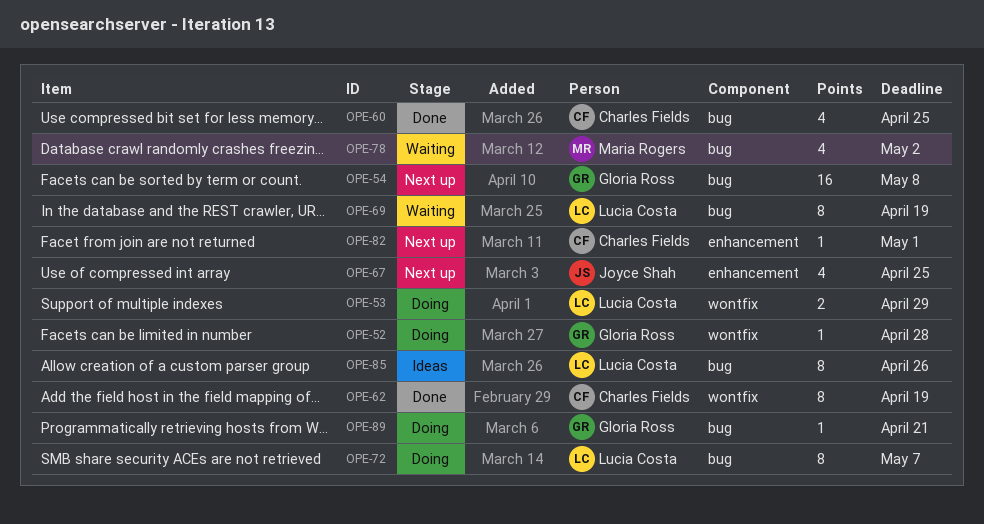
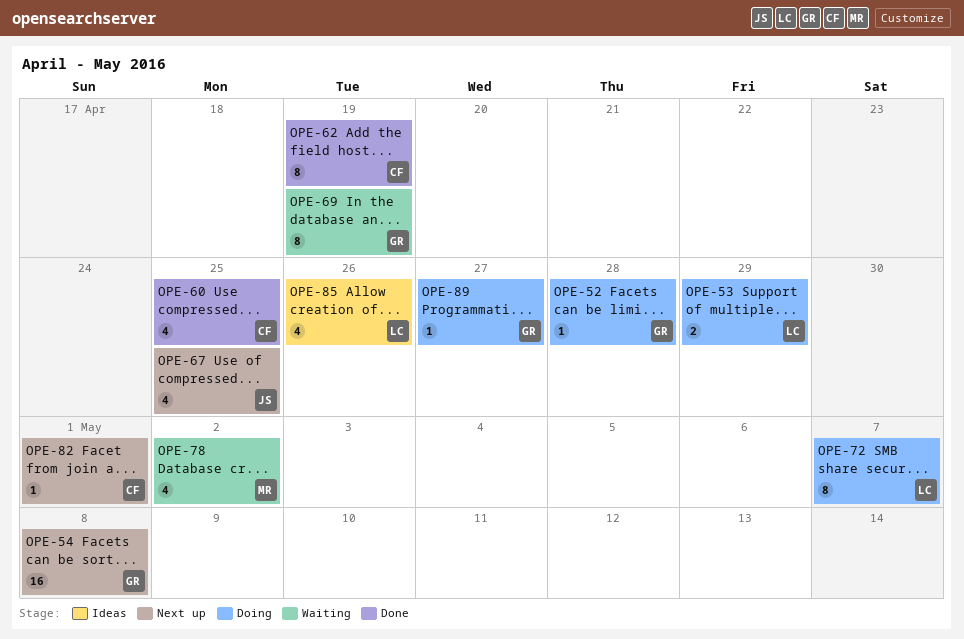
OPE-69, owner: Lucia Costa -> Gloria Ross
OPE-85, estimate: 8 -> 4
OPE-89, due: Apr 21 -> Apr 27

